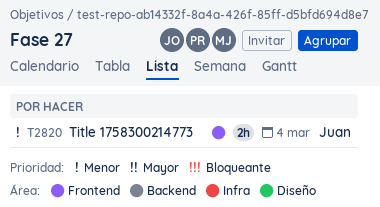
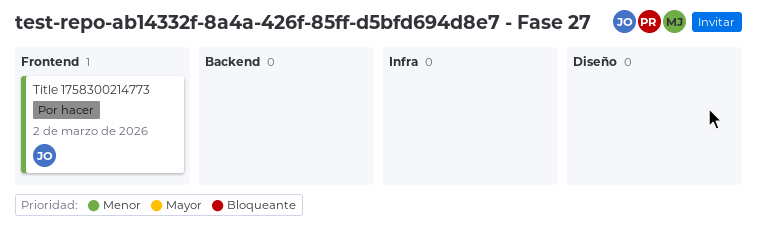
Title 1758300214773, due: Mar 4 -> Mar 2

